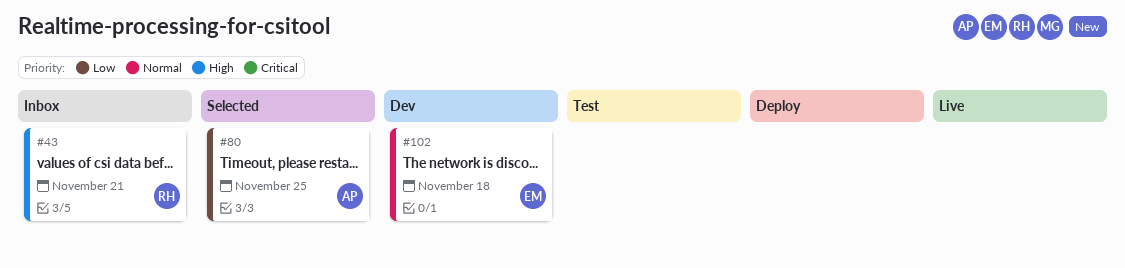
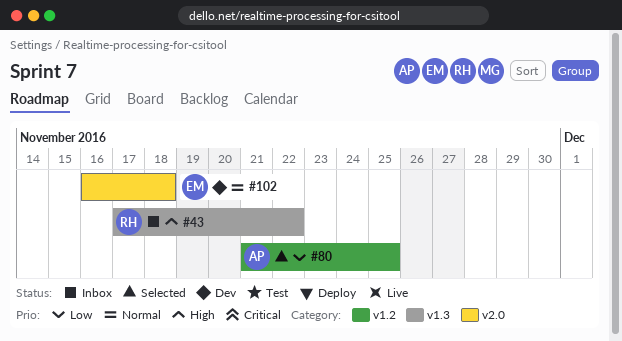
#43, due: Nov 21 -> Nov 22

